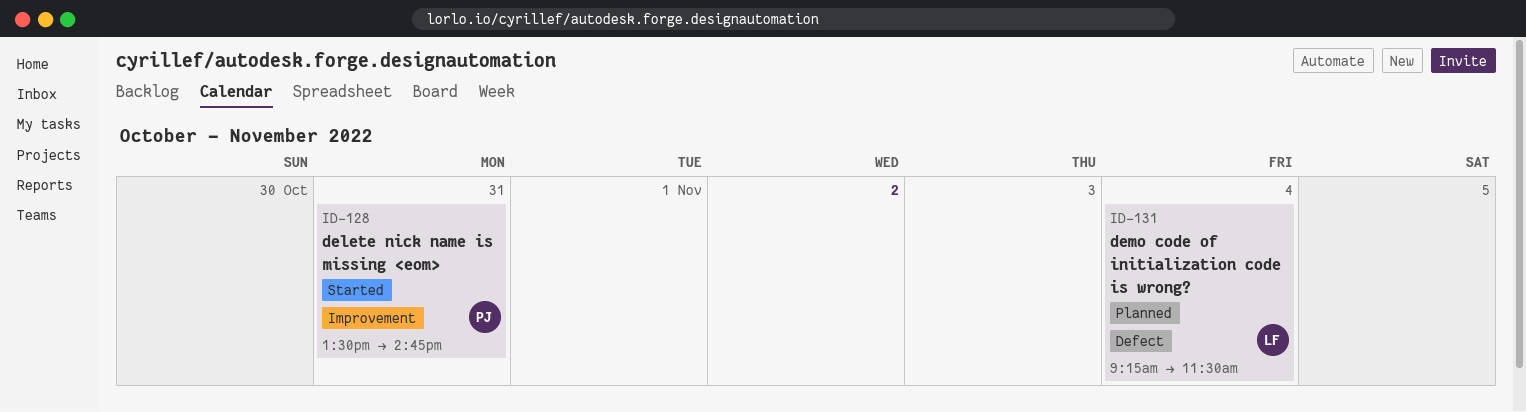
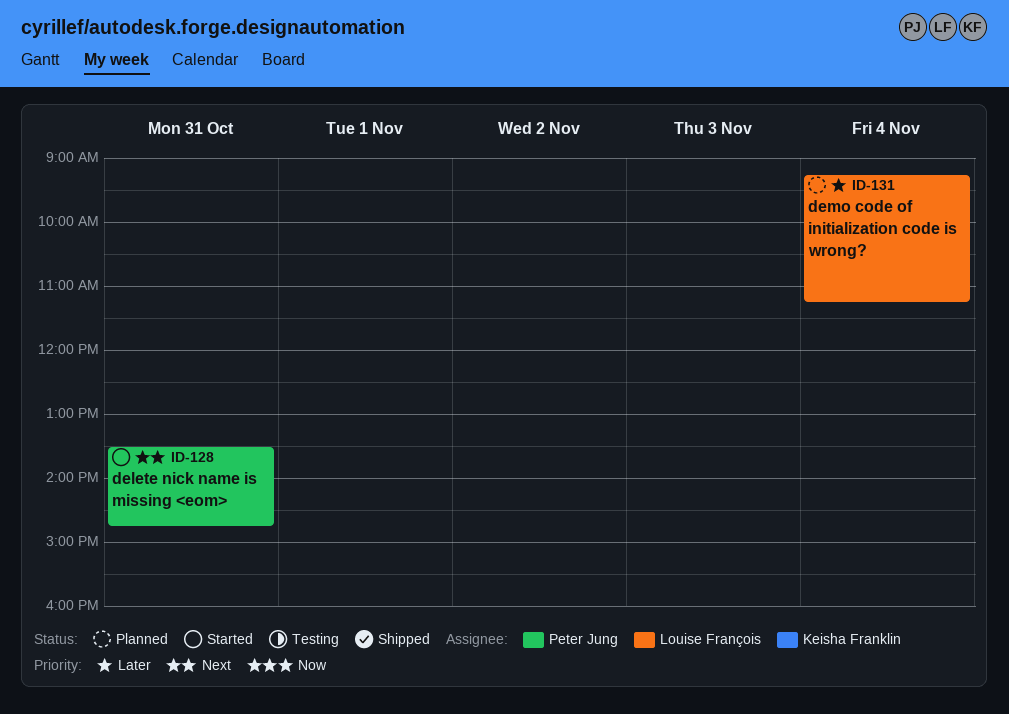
ID-131, ends: 11:30 -> 11:15

